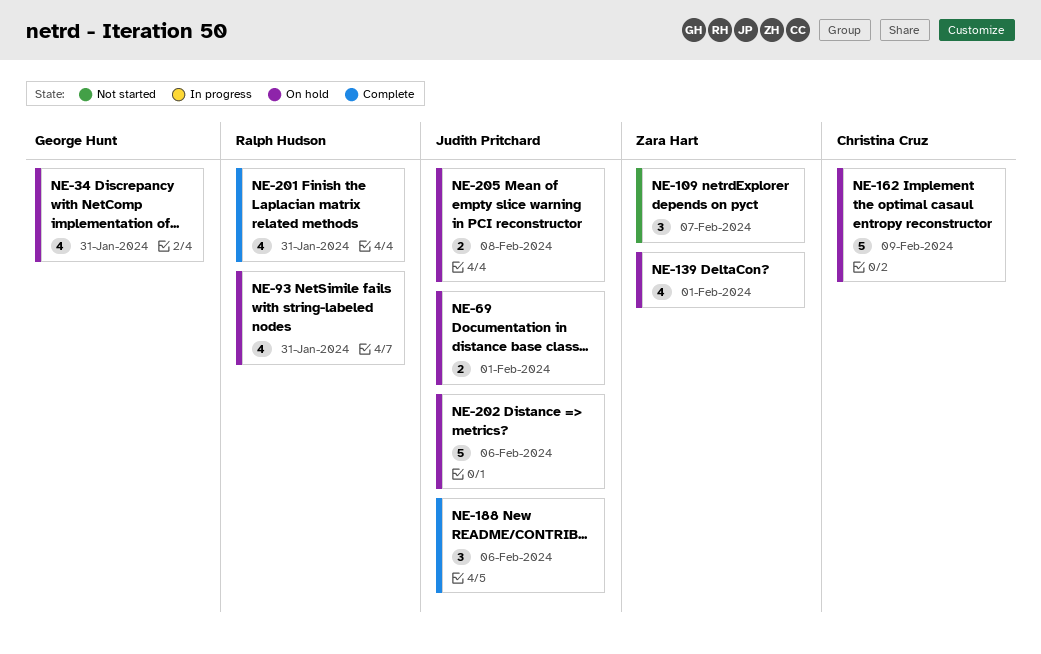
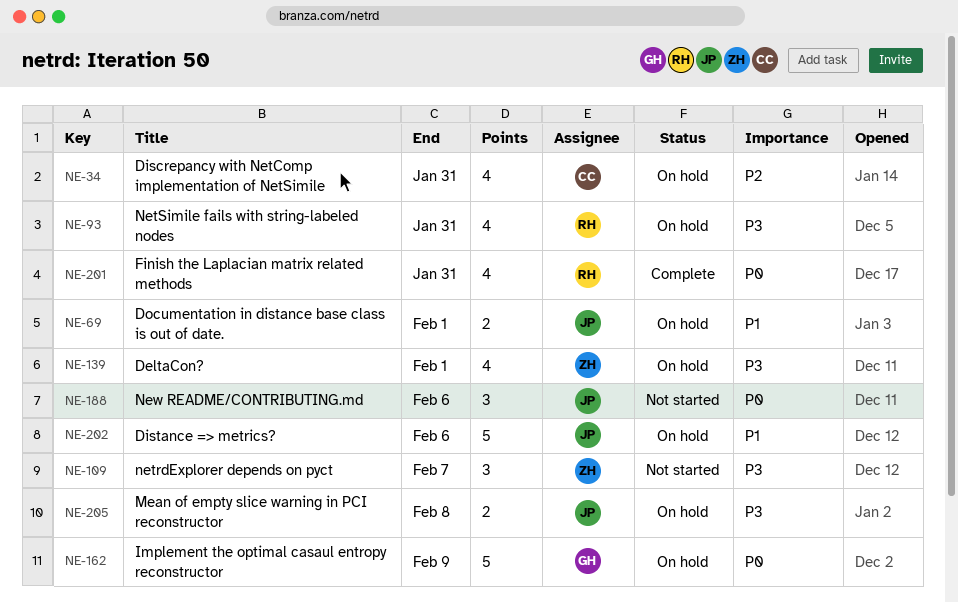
NE-34, owner: George Hunt -> Christina Cruz
NE-162, owner: Christina Cruz -> George Hunt
NE-188, status: Complete -> Not started

